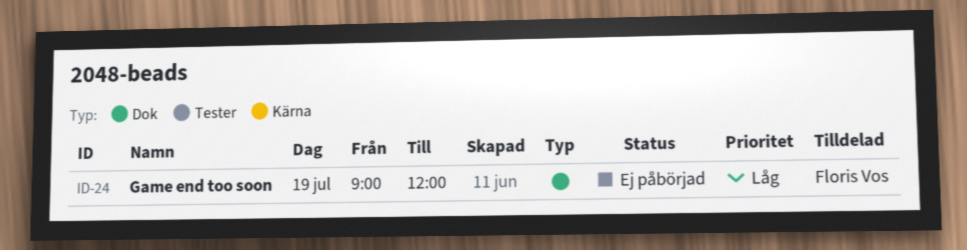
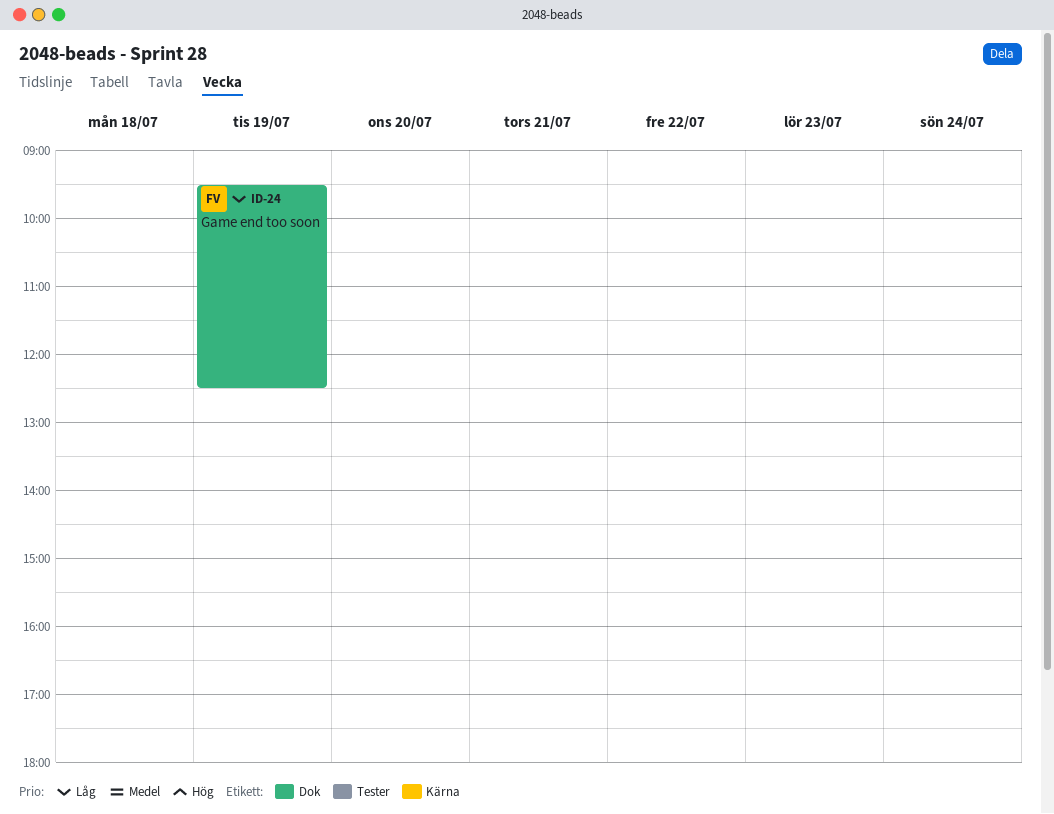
ID-24, begins: 09:00 -> 09:30
ID-24, ends: 12:00 -> 12:30

